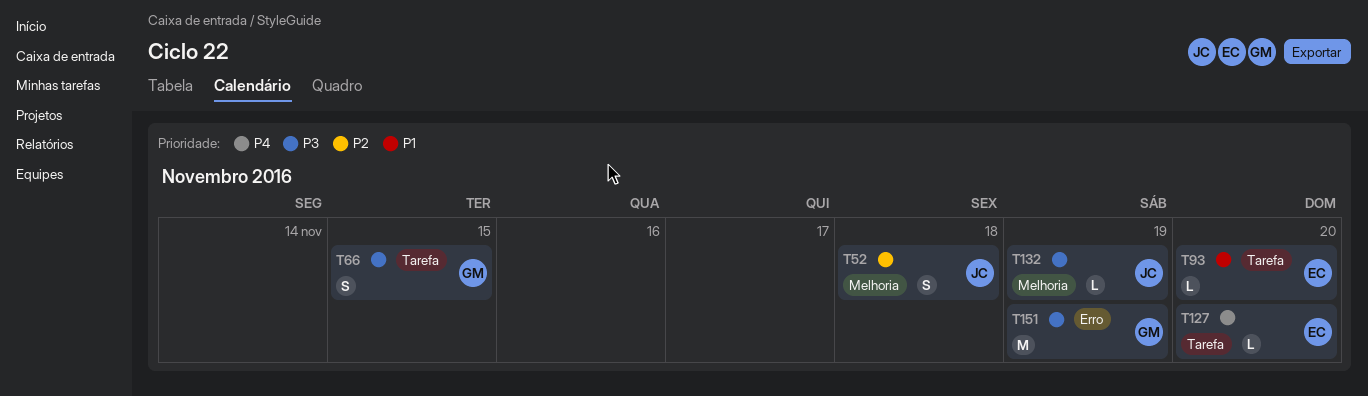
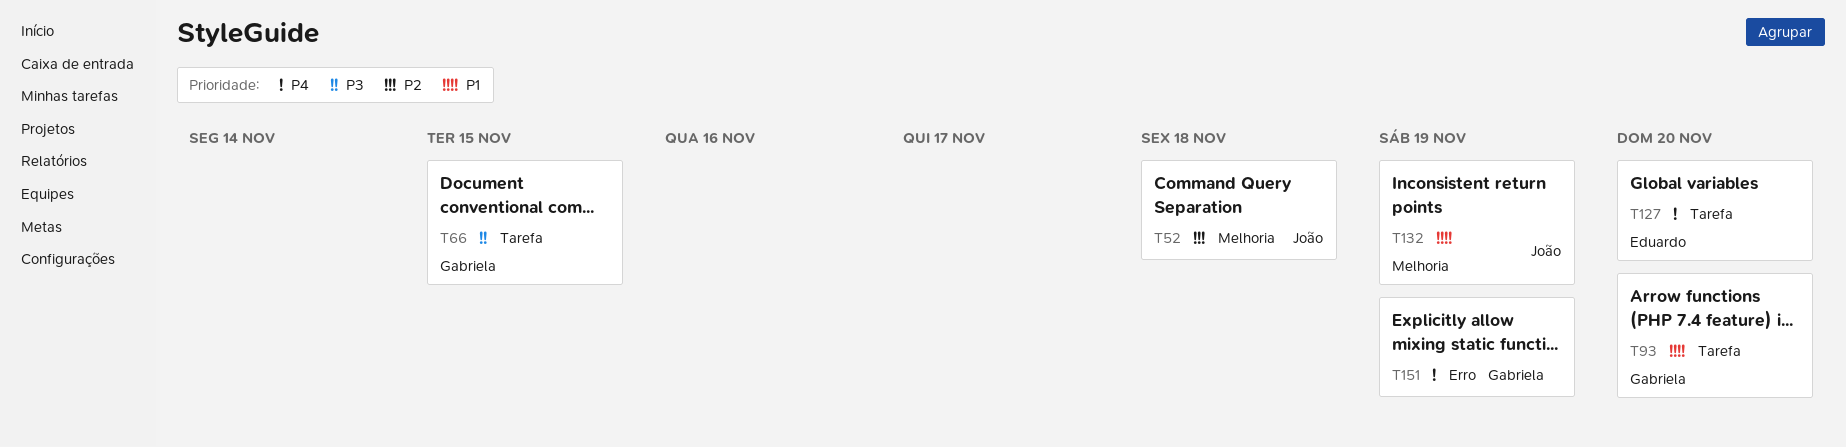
T93, owner: Eduardo -> Gabriela
T132, priority: P3 -> P1
T151, priority: P3 -> P4

